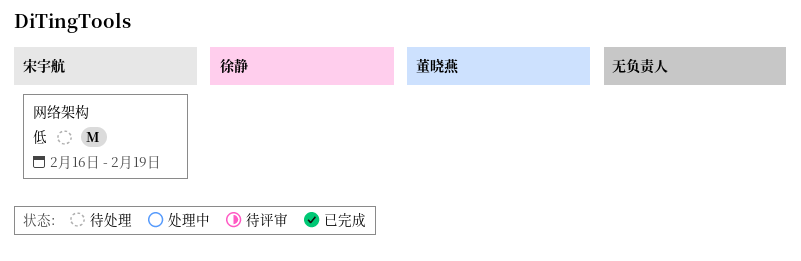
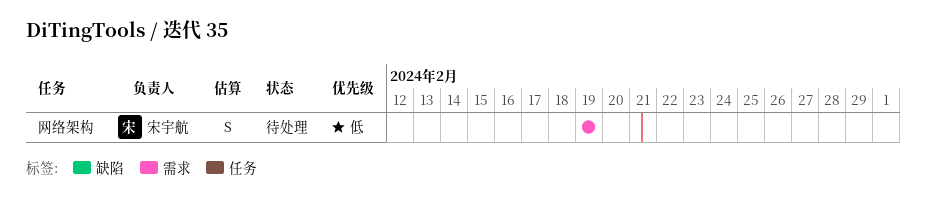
网络架构, estimate: M -> S
网络架构, start: Feb 16 -> Feb 19

